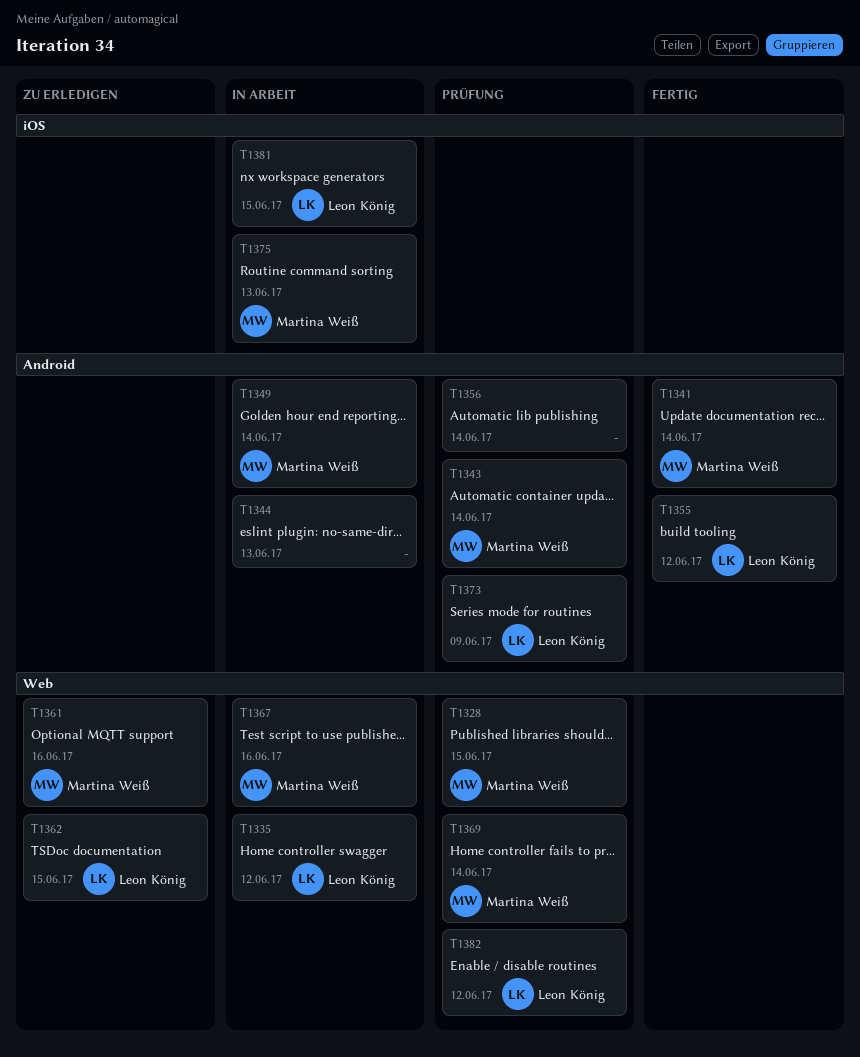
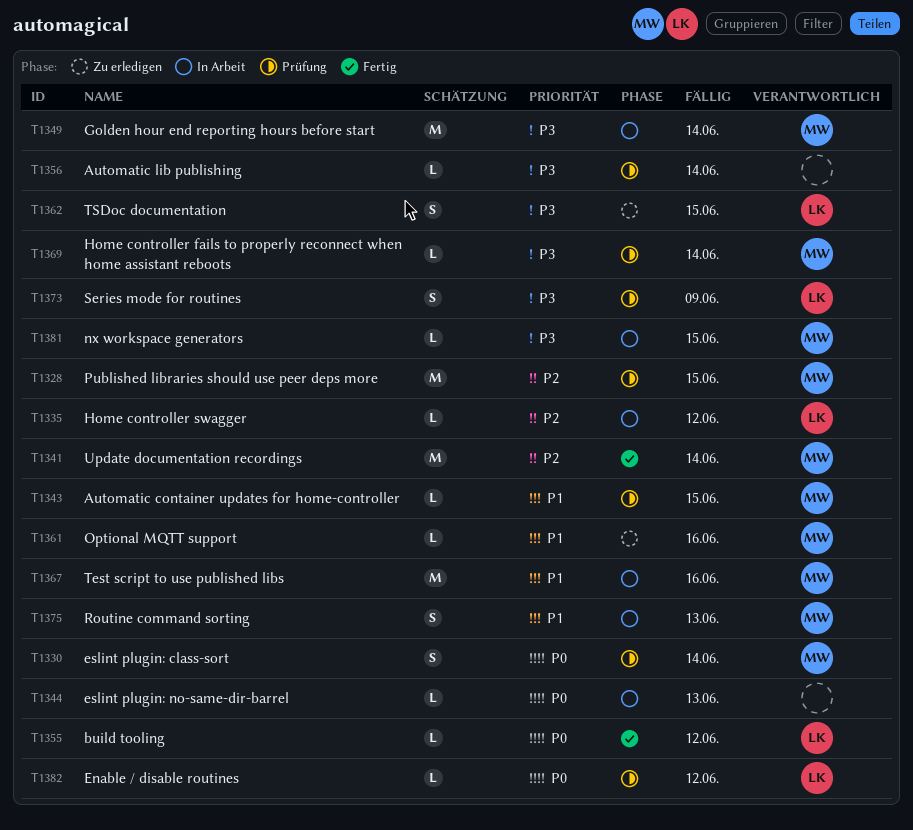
T1330: none -> present
T1343, due: Jun 14 -> Jun 15
T1381, owner: Leon König -> Martina Weiß

